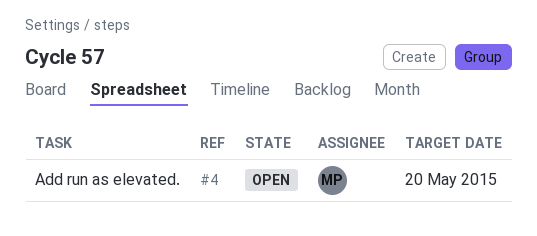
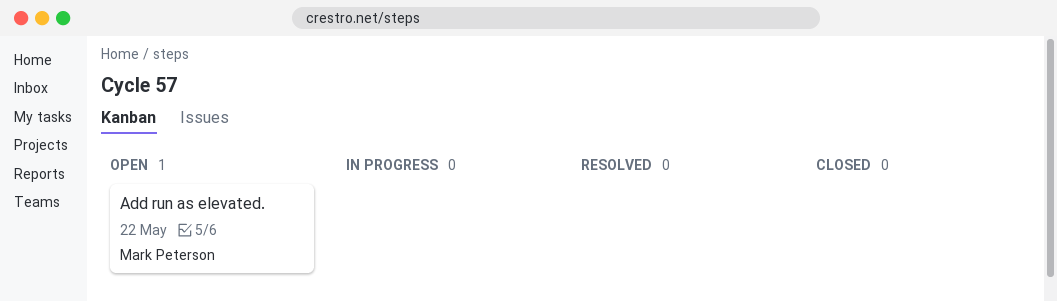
Add run as elevated., due: May 20 -> May 22

